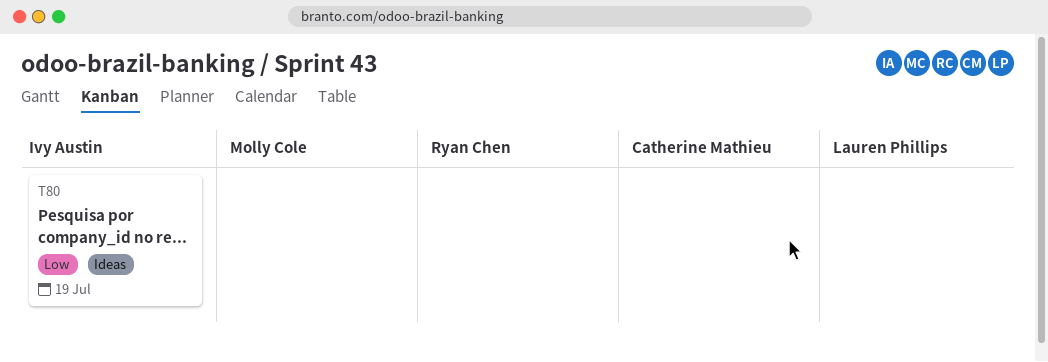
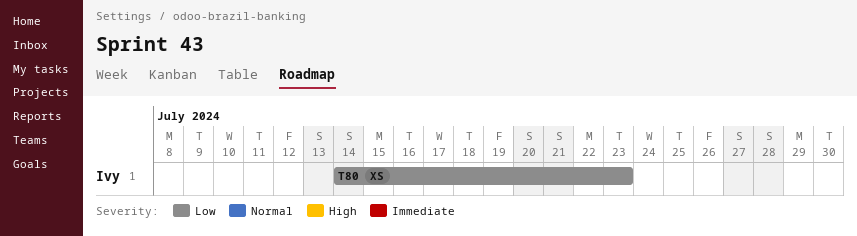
T80, due: Jul 19 -> Jul 23

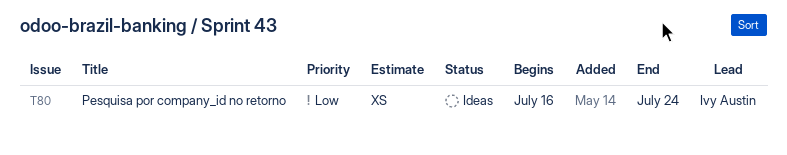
T80, start: Jul 14 -> Jul 16
T80, due: Jul 23 -> Jul 24

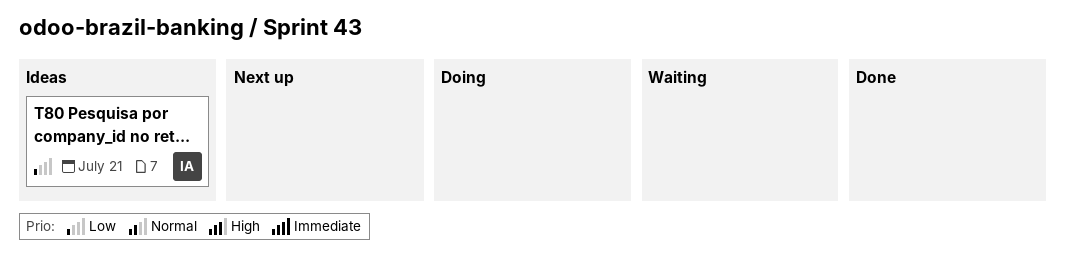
T80, due: Jul 24 -> Jul 21

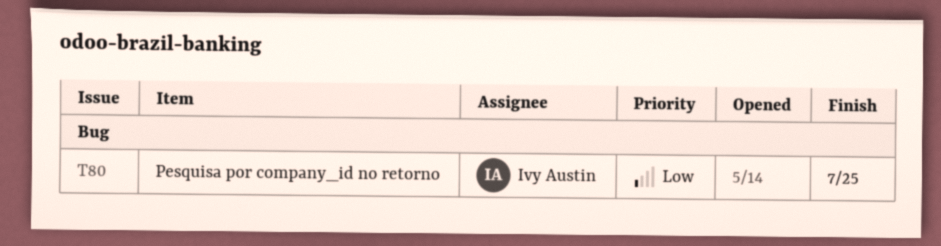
T80, due: Jul 21 -> Jul 25

